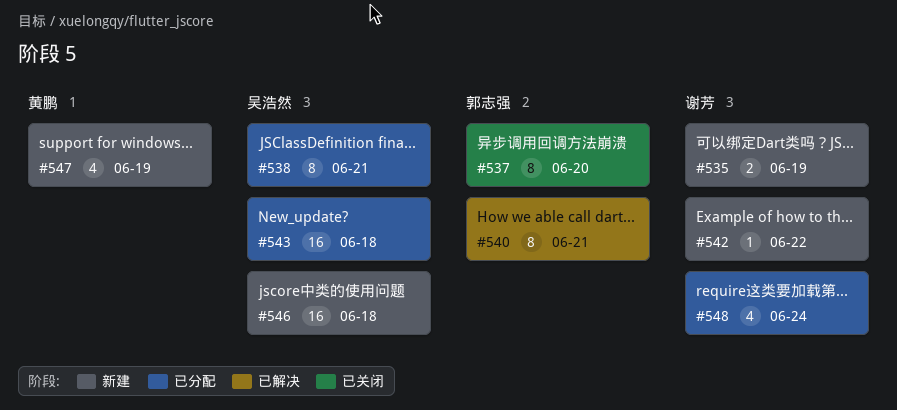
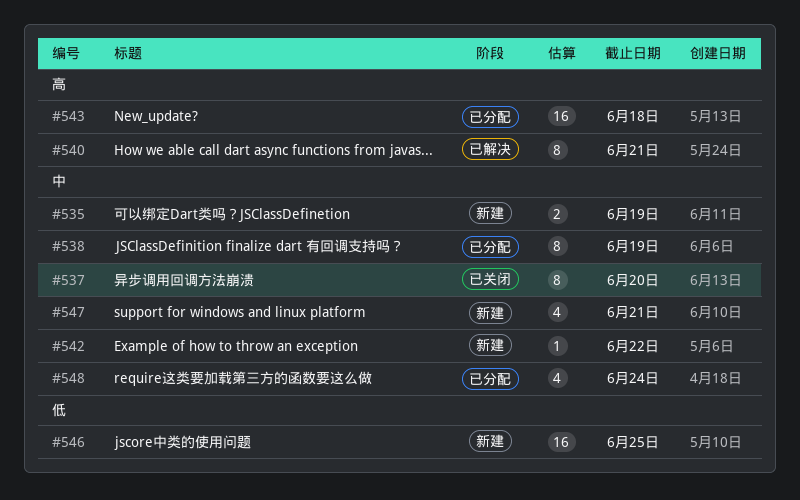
#538, due: Jun 21 -> Jun 19
#546, due: Jun 18 -> Jun 25
#547, due: Jun 19 -> Jun 21

